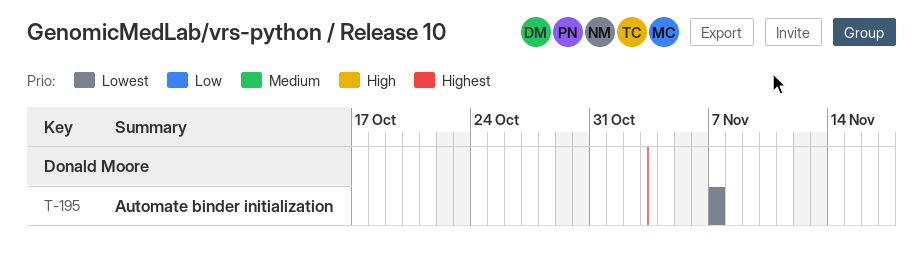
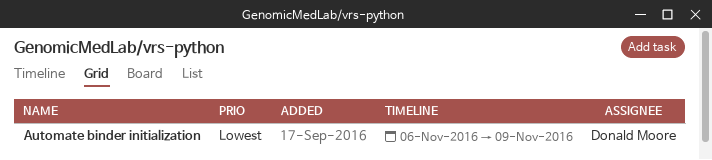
Automate binder initialization, start: Nov 7 -> Nov 6
Automate binder initialization, due: Nov 7 -> Nov 9

